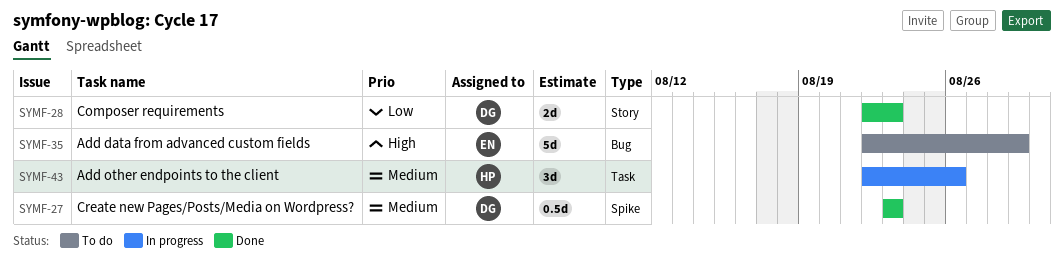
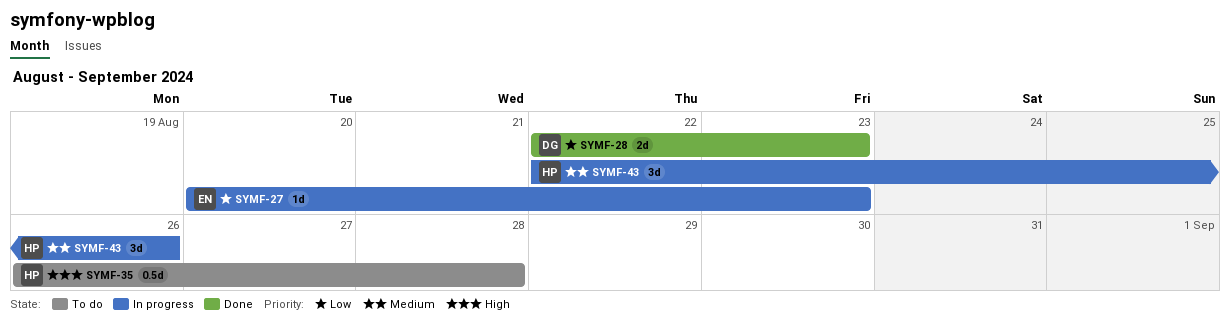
SYMF-27, status: Done -> In progress
SYMF-27, owner: DG -> EN
SYMF-27, priority: Medium -> Low
SYMF-27, estimate: 0.5d -> 1d
SYMF-27, start: Aug 23 -> Aug 20
SYMF-35, owner: EN -> HP
SYMF-35, estimate: 5d -> 0.5d
SYMF-35, start: Aug 22 -> Aug 26
SYMF-35, due: Aug 29 -> Aug 28

